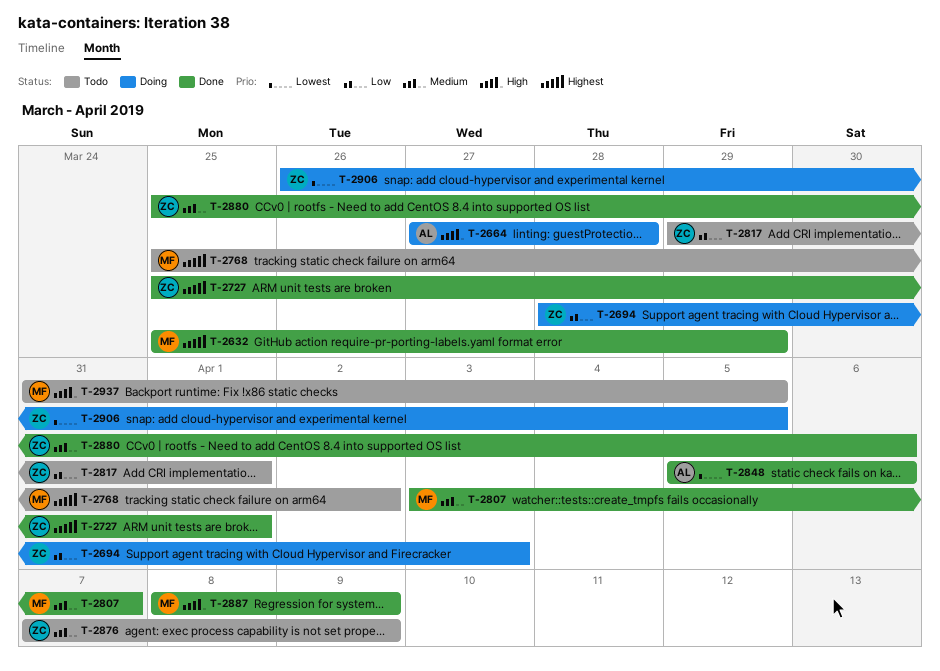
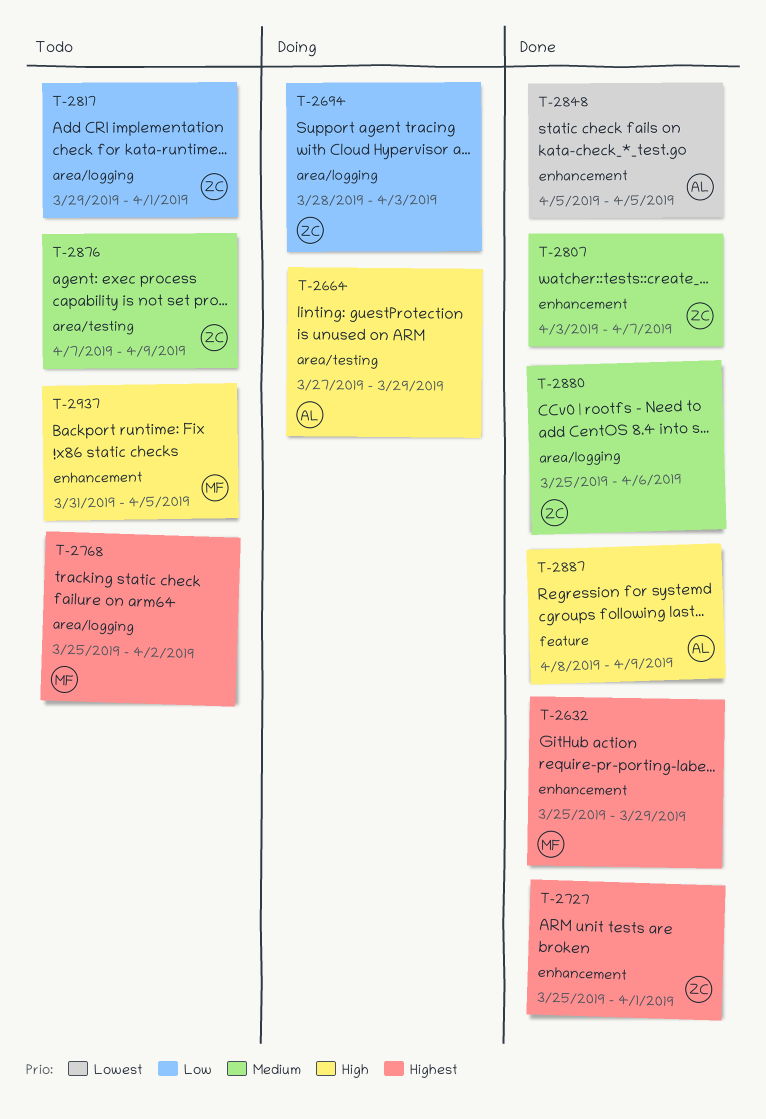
T-2664, due: Mar 28 -> Mar 29
T-2807, owner: MF -> ZC
T-2848, due: Apr 6 -> Apr 5
T-2887, owner: MF -> AL
T-2906: present -> none

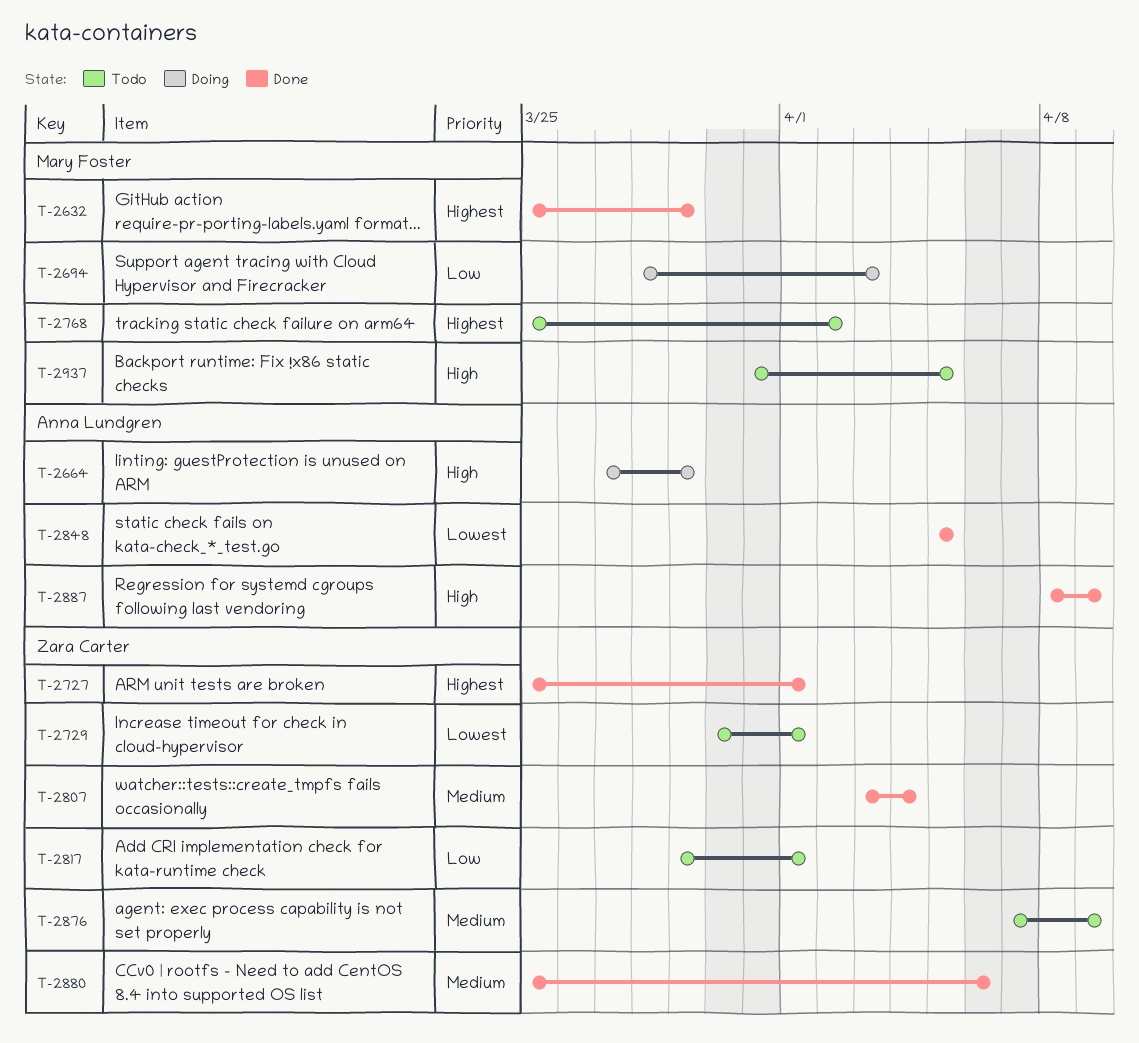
T-2694, owner: Zara Carter -> Mary Foster
T-2729: none -> present
T-2807, due: Apr 7 -> Apr 4

